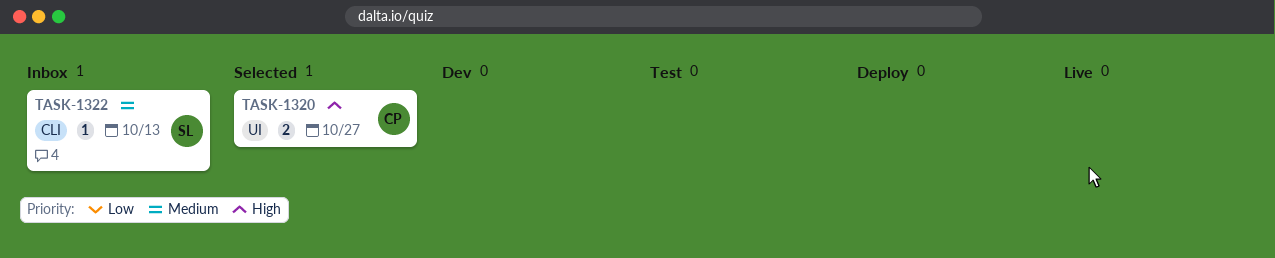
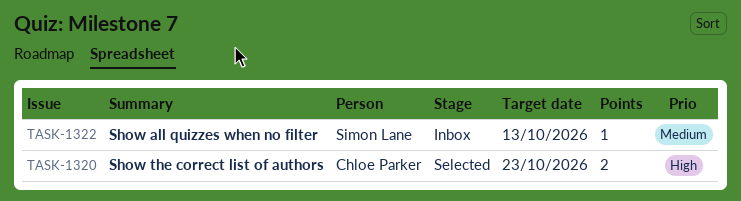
TASK-1320, due: Oct 27 -> Oct 23

